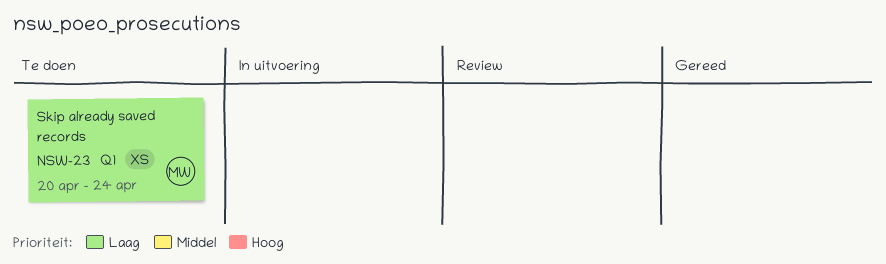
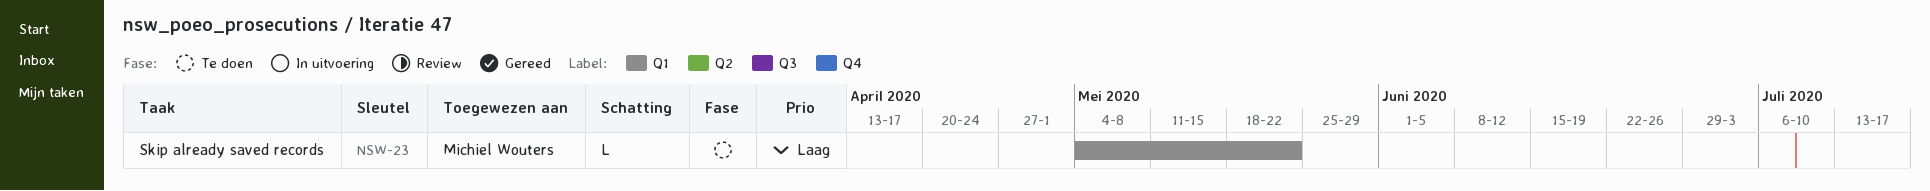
NSW-23, estimate: XS -> L
NSW-23, start: Apr 20 -> May 4
NSW-23, due: Apr 24 -> May 22

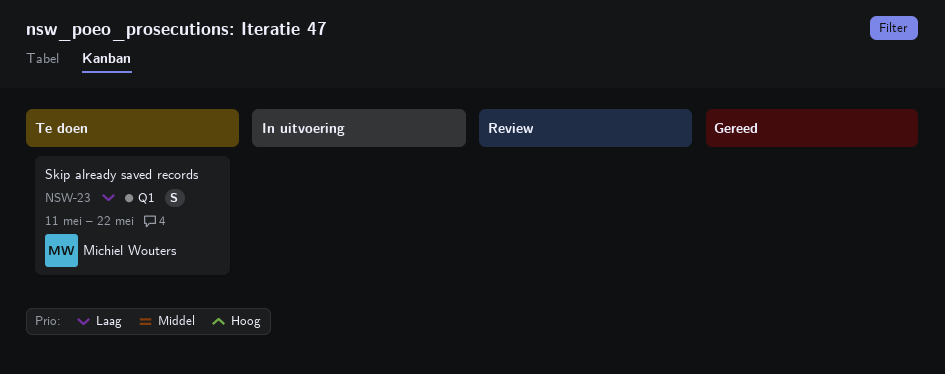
NSW-23, estimate: L -> S
NSW-23, start: May 4 -> May 11

